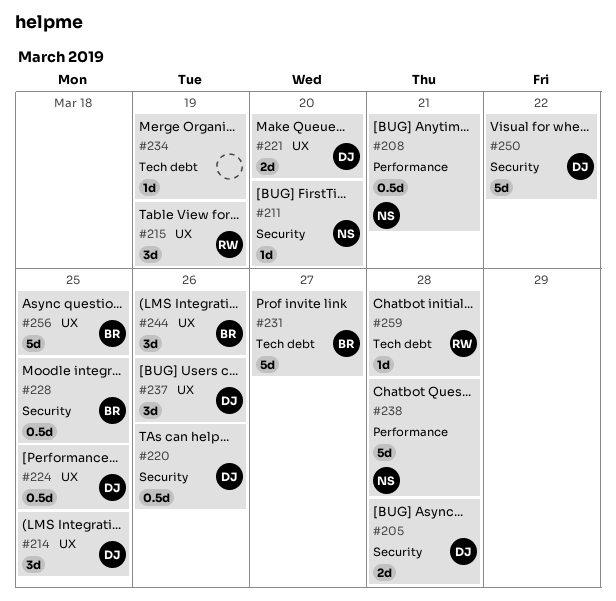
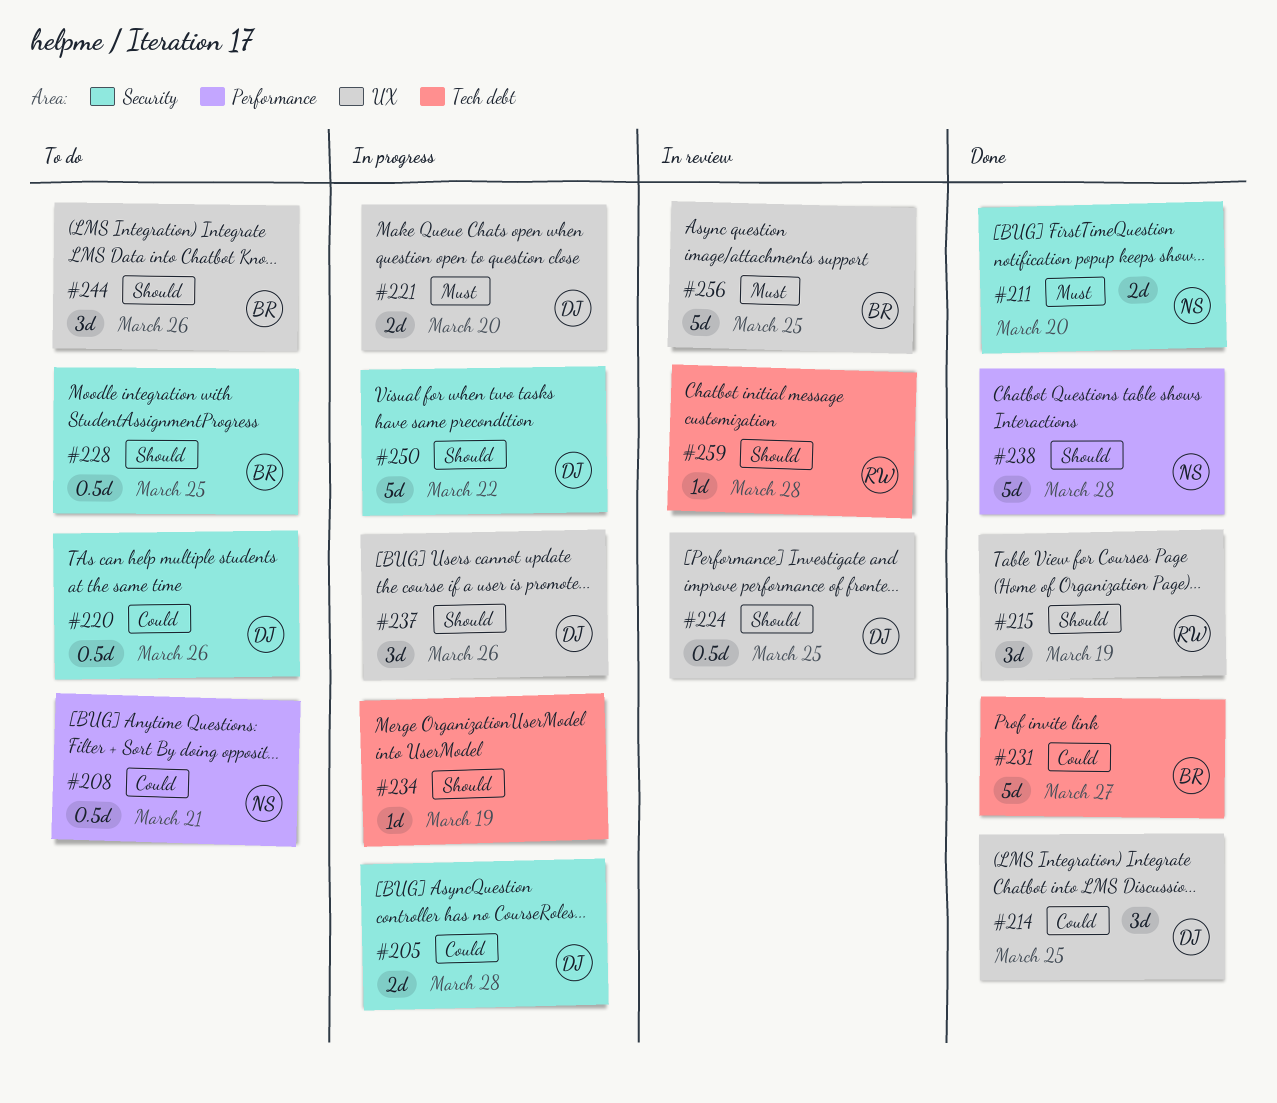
#211, estimate: 1d -> 2d

